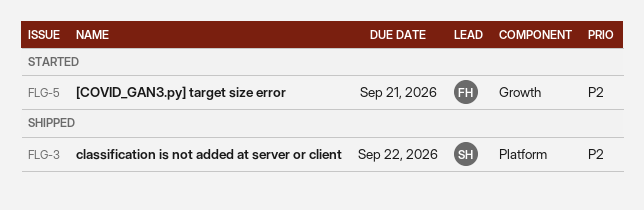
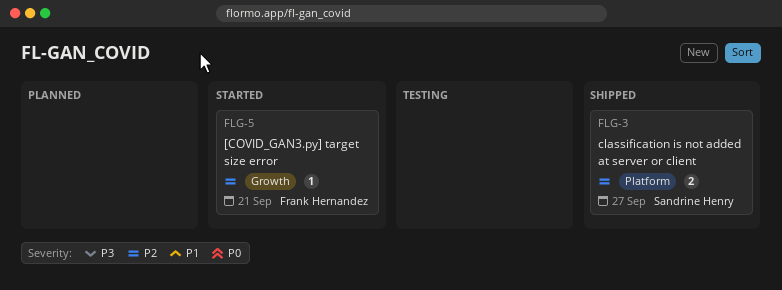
FLG-3, due: Sep 22 -> Sep 27

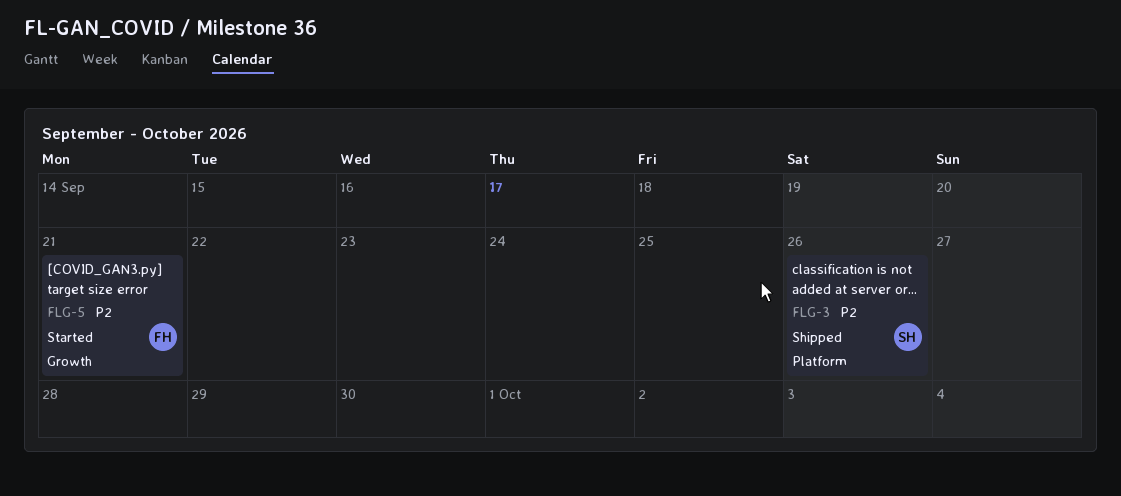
FLG-3, due: Sep 27 -> Sep 26

